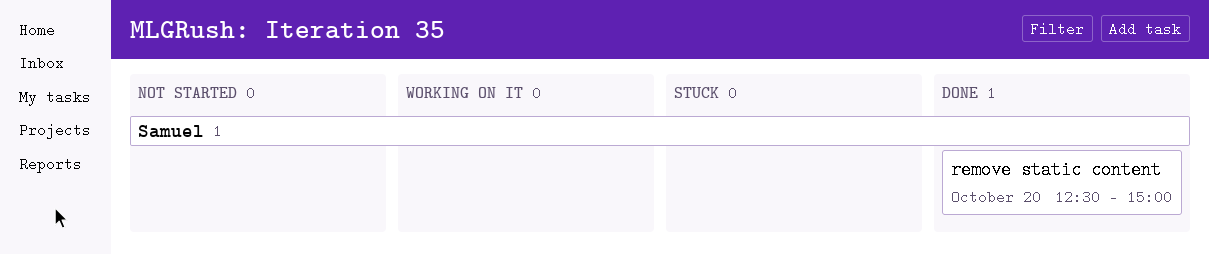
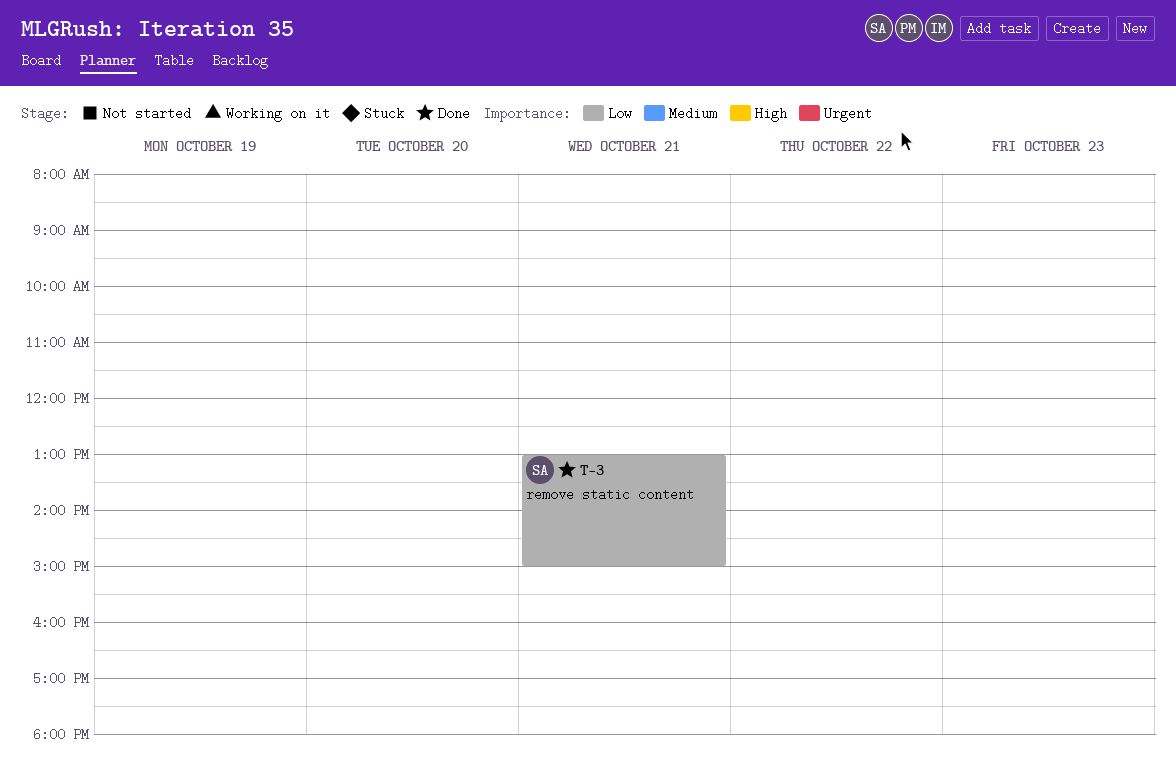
remove static content, day: Oct 20 -> Oct 21
remove static content, begins: 12:30 -> 13:00

